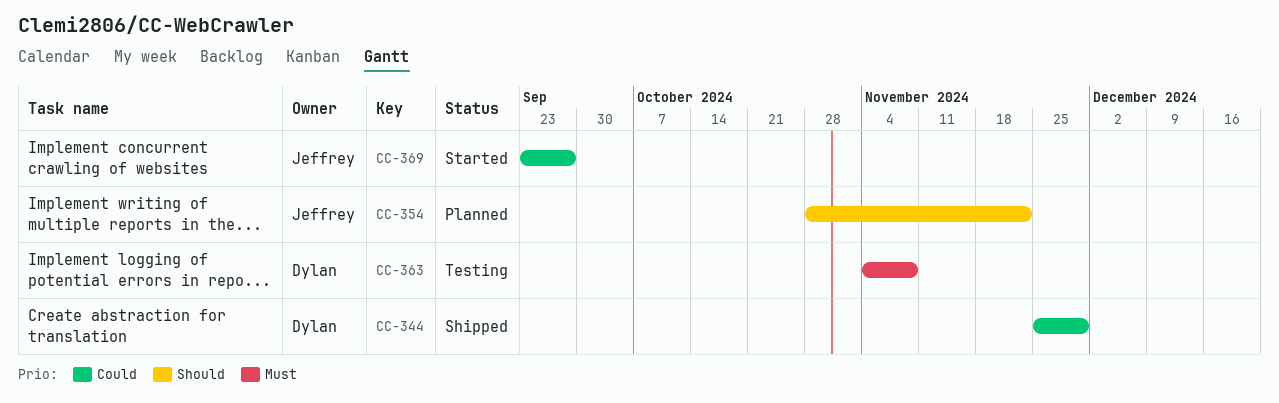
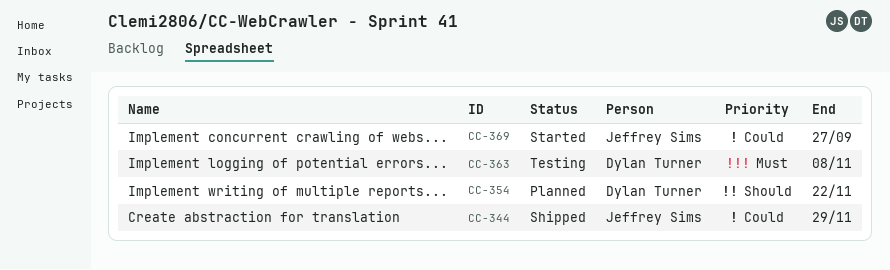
CC-344, owner: Dylan Turner -> Jeffrey Sims
CC-354, owner: Jeffrey Sims -> Dylan Turner

